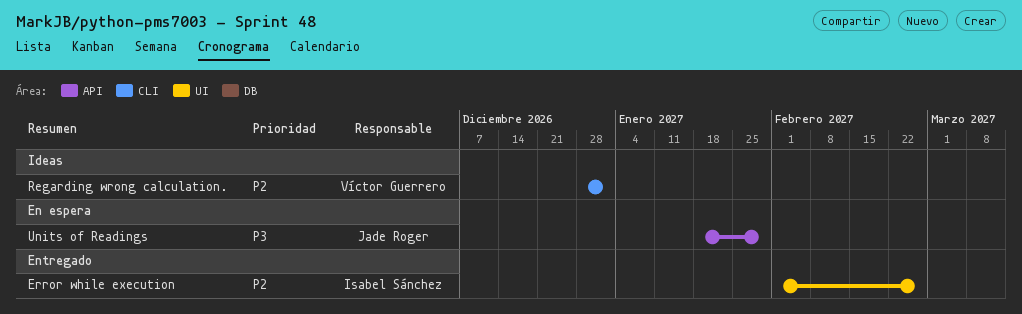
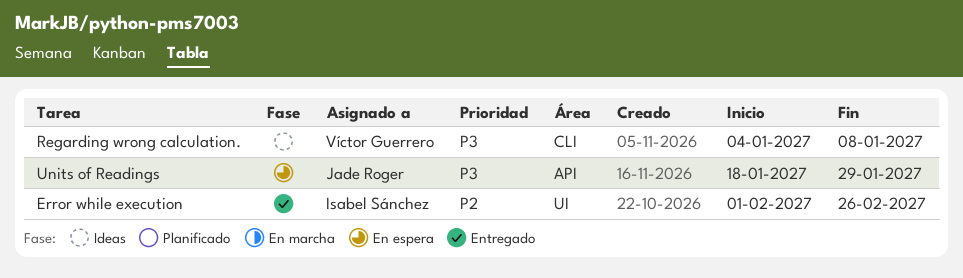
Regarding wrong calculation., priority: P2 -> P3
Regarding wrong calculation., start: Dec 28 -> Jan 4
Regarding wrong calculation., due: Jan 1 -> Jan 8

